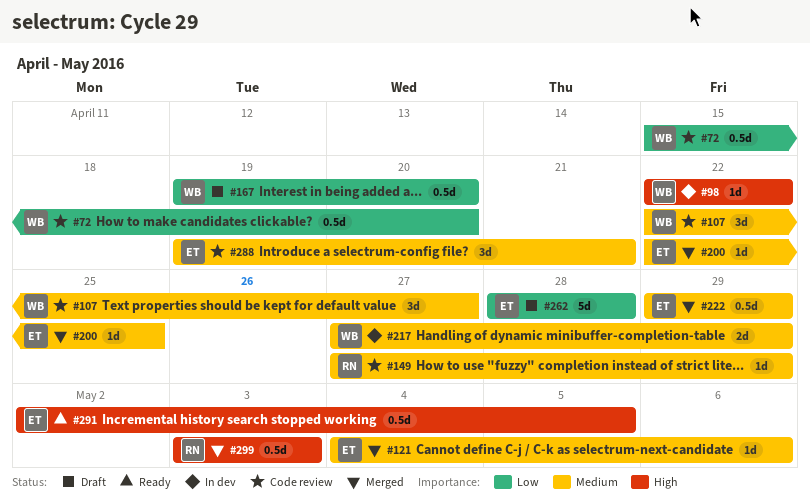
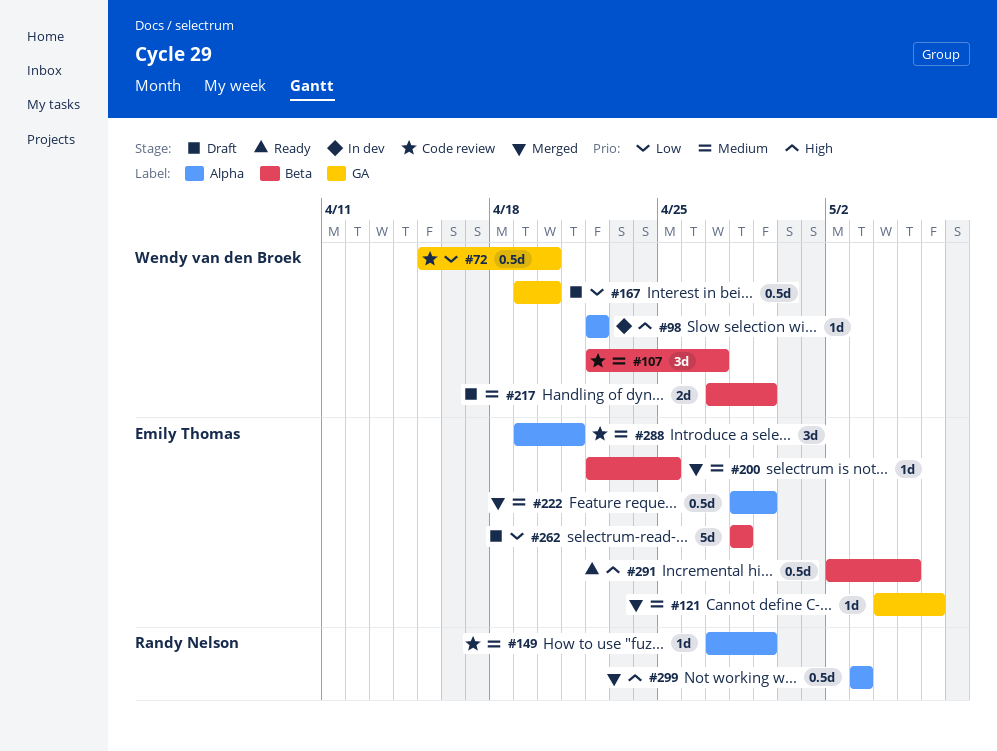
#217, status: In dev -> Draft
#222, start: Apr 29 -> Apr 28

